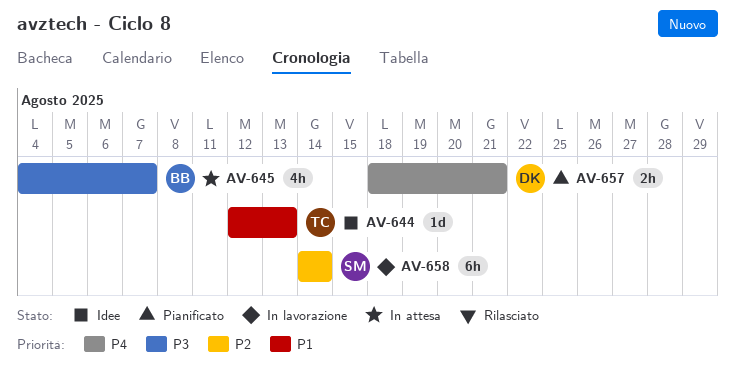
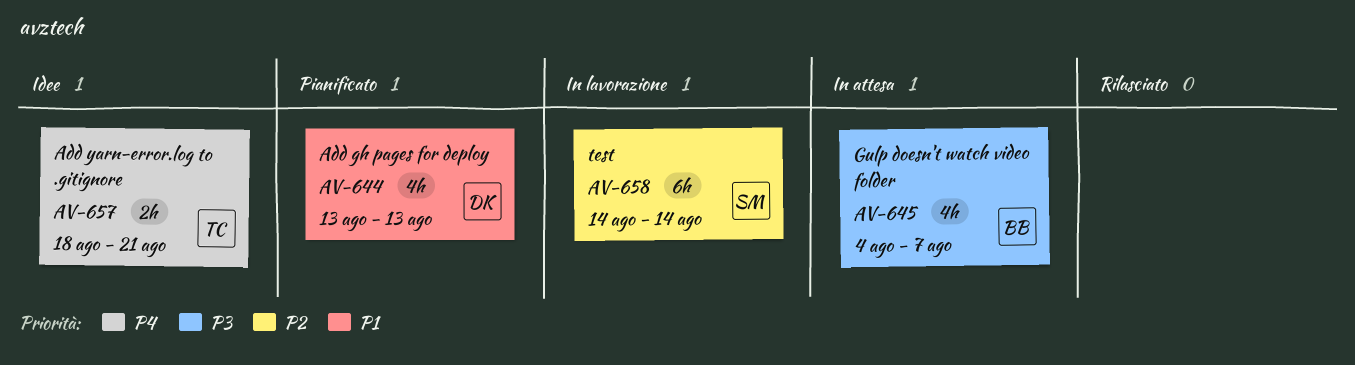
AV-644, status: Idee -> Pianificato
AV-644, owner: TC -> DK
AV-644, estimate: 1d -> 4h
AV-644, start: Aug 12 -> Aug 13
AV-657, status: Pianificato -> Idee
AV-657, owner: DK -> TC

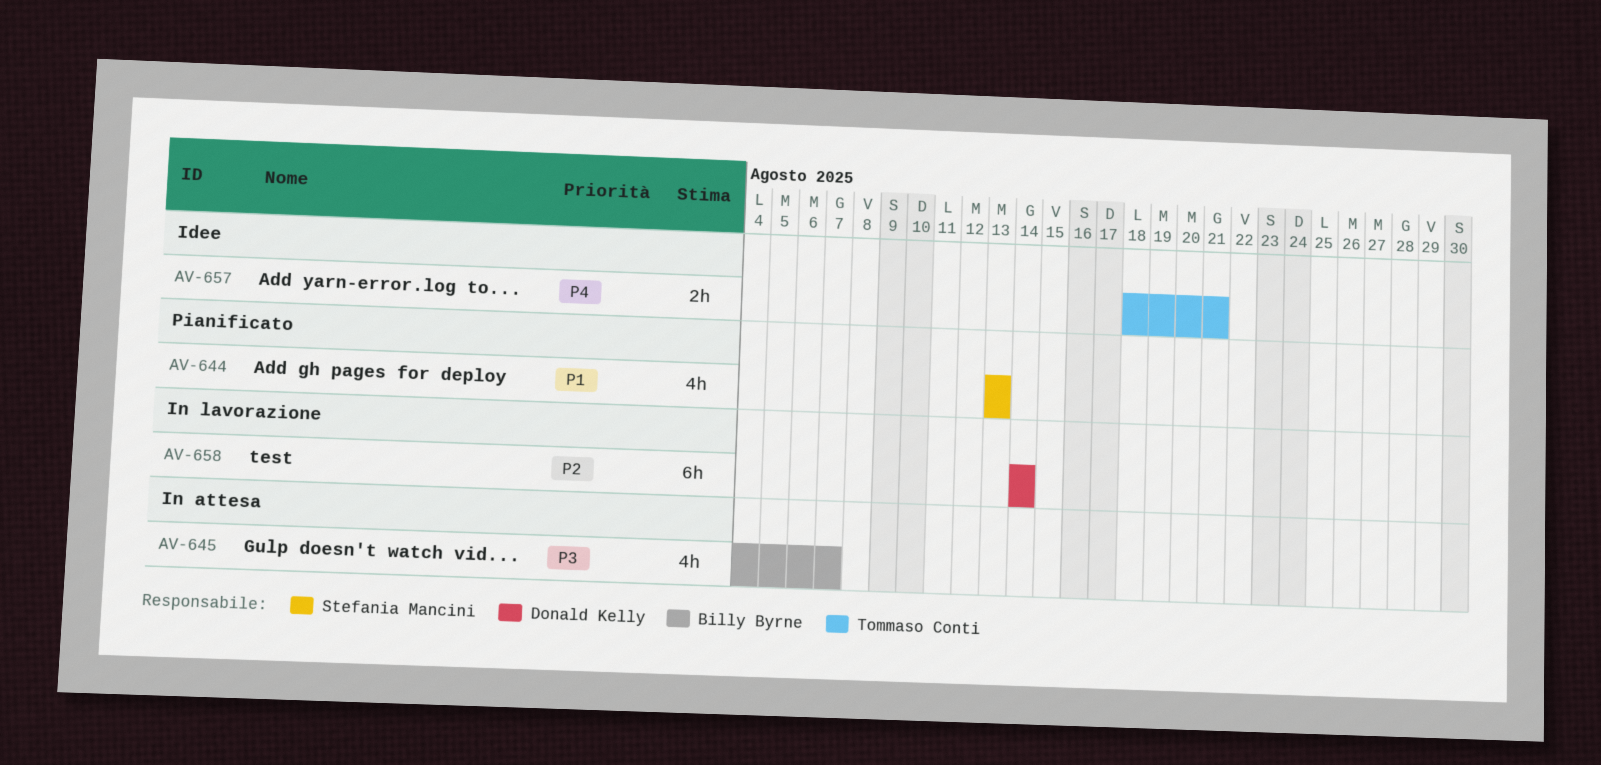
AV-644, owner: Donald Kelly -> Stefania Mancini
AV-658, owner: Stefania Mancini -> Donald Kelly

